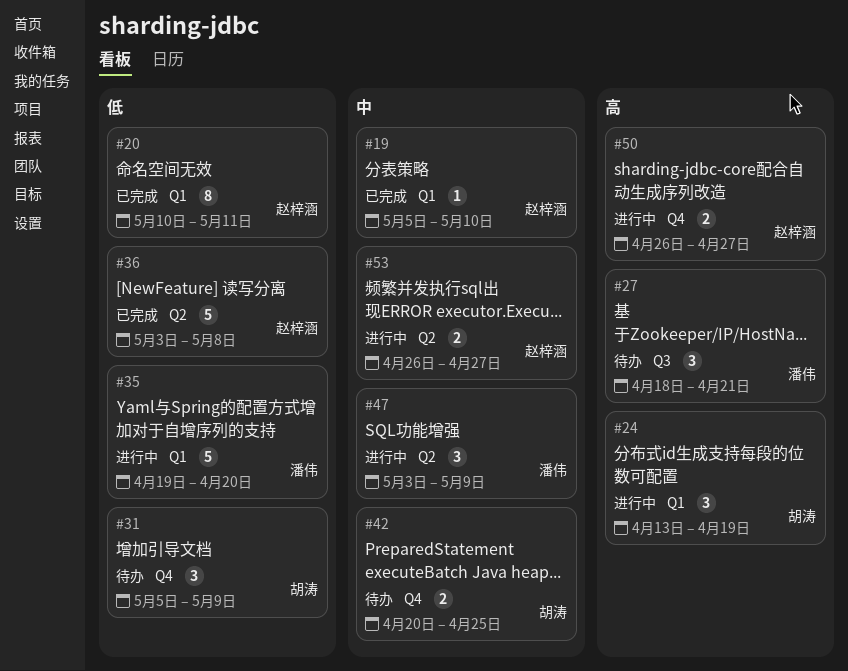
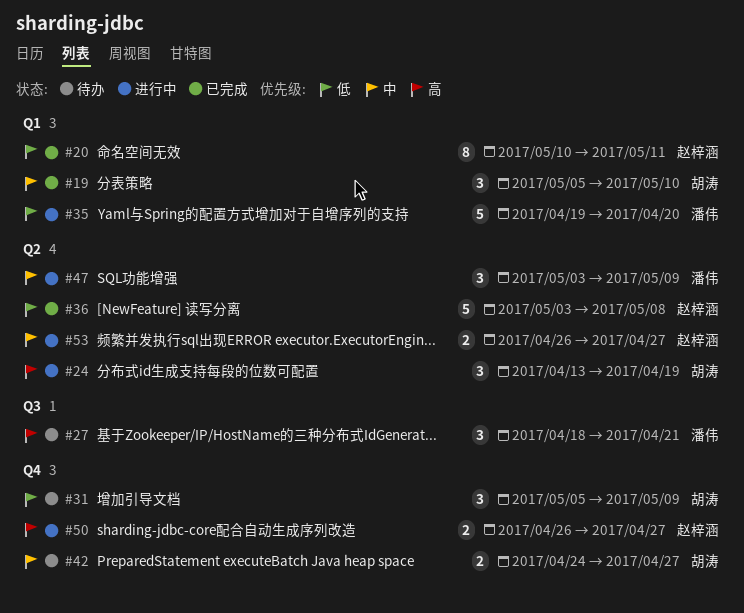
#19, owner: 赵梓涵 -> 胡涛
#19, estimate: 1 -> 3
#24, label: Q1 -> Q2
#42, start: Apr 20 -> Apr 24
#42, due: Apr 25 -> Apr 27

